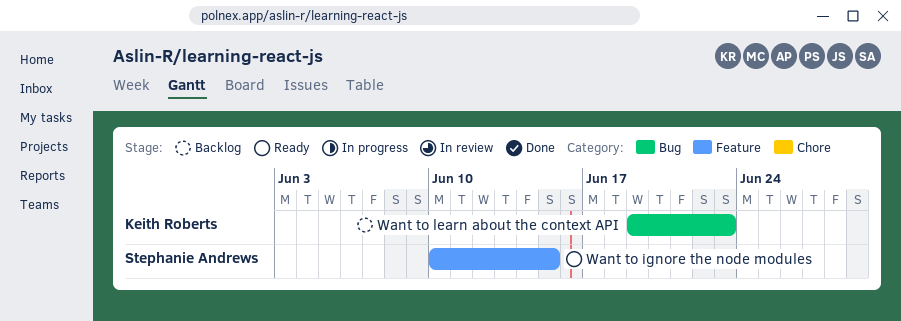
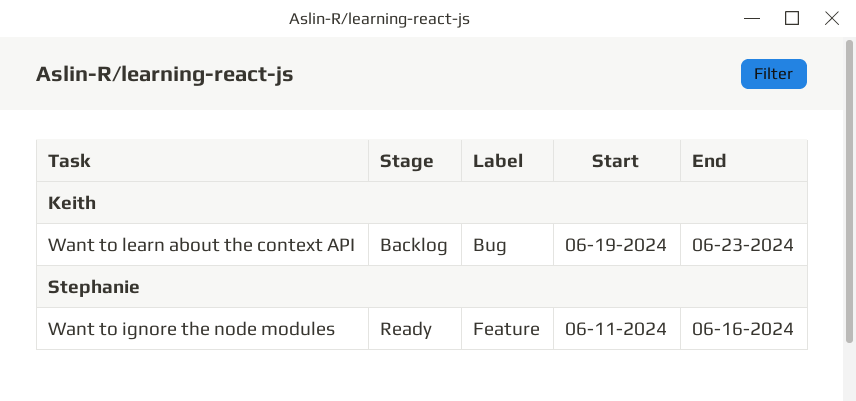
Want to ignore the node modules, start: Jun 10 -> Jun 11
Want to ignore the node modules, due: Jun 15 -> Jun 16

